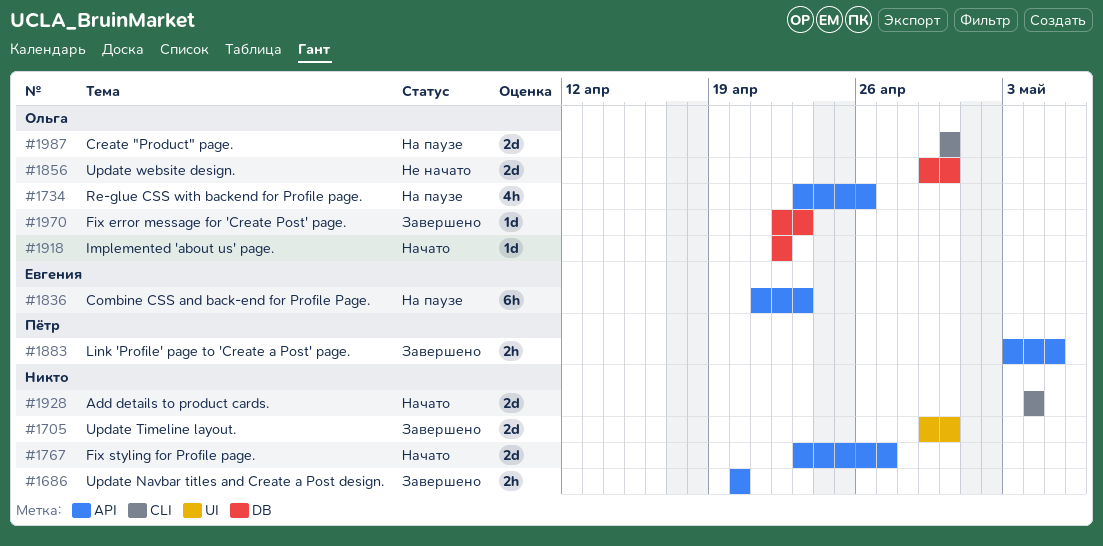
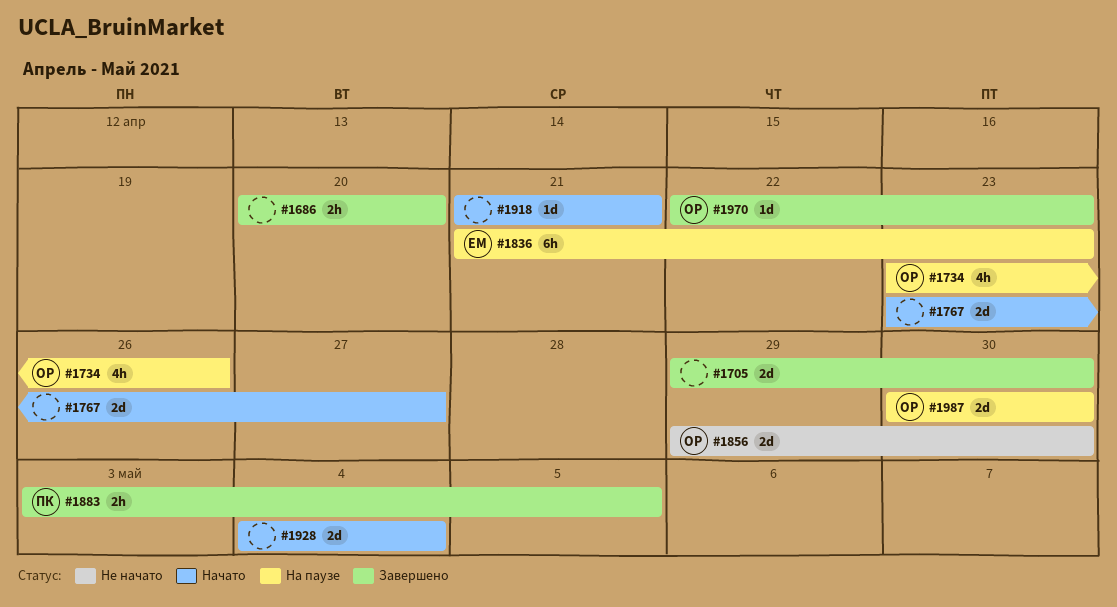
#1918, owner: Ольга -> none
#1918, start: Apr 22 -> Apr 21
#1918, due: Apr 22 -> Apr 21

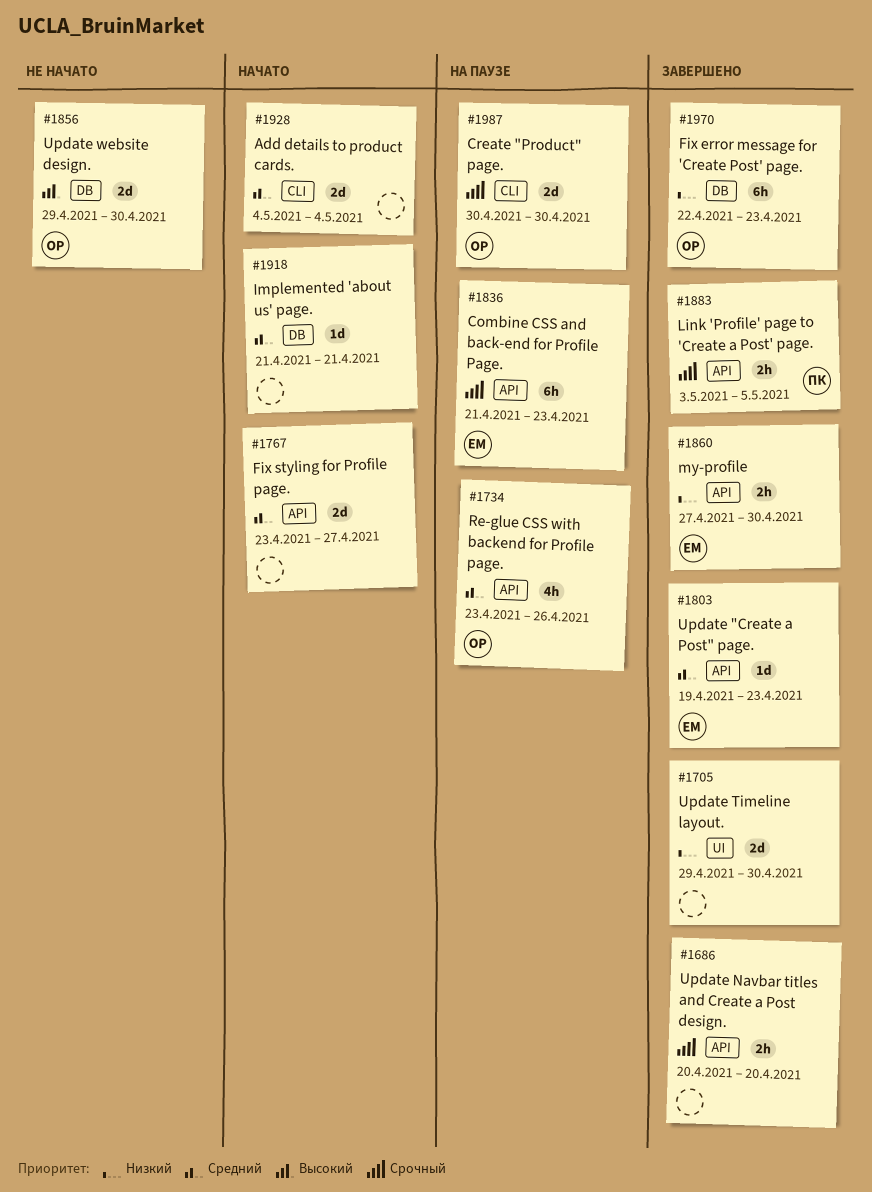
#1803: none -> present
#1860: none -> present
#1970, estimate: 1d -> 6h

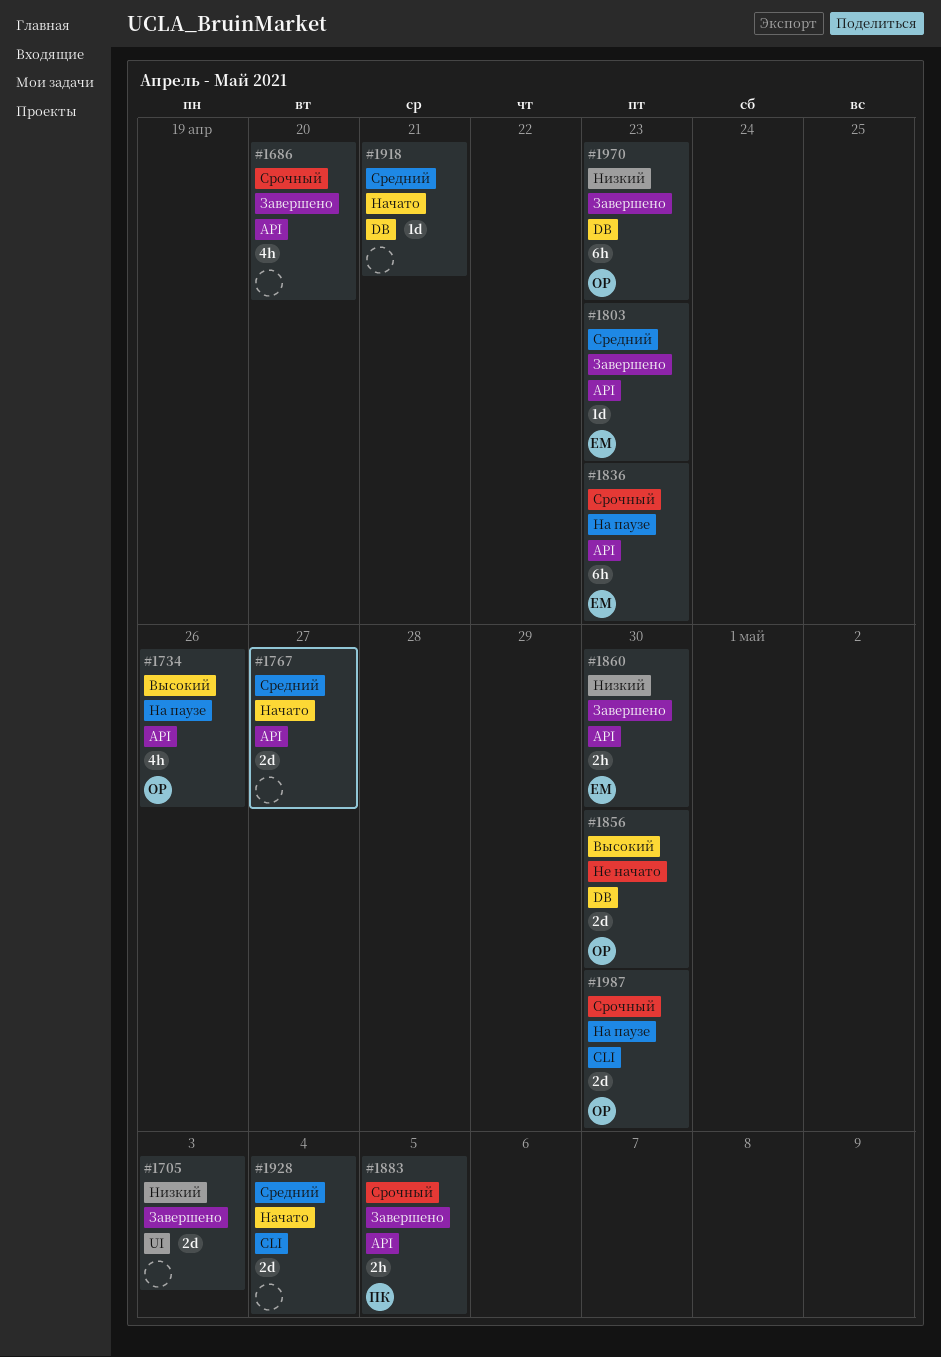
#1686, estimate: 2h -> 4h
#1705, due: Apr 30 -> May 3
#1734, priority: Средний -> Высокий

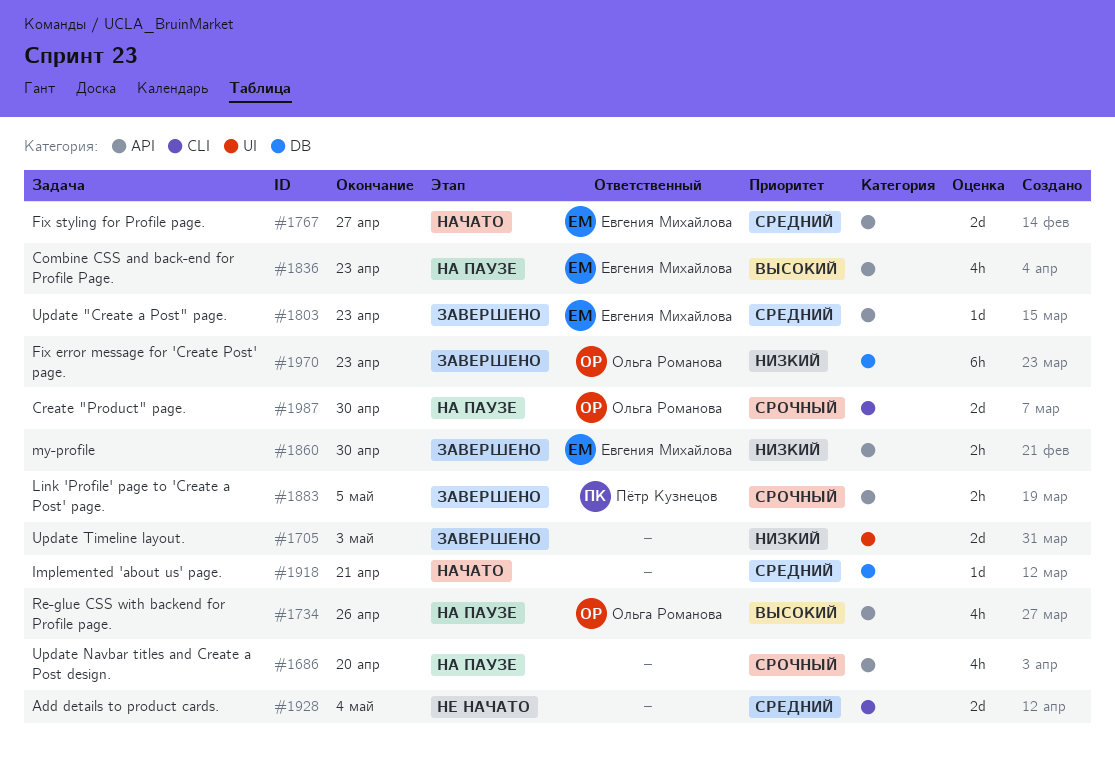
#1686, status: Завершено -> На паузе
#1767, owner: none -> Евгения Михайлова
#1836, priority: Срочный -> Высокий
#1836, estimate: 6h -> 4h
#1856: present -> none
#1928, status: Начато -> Не начато

